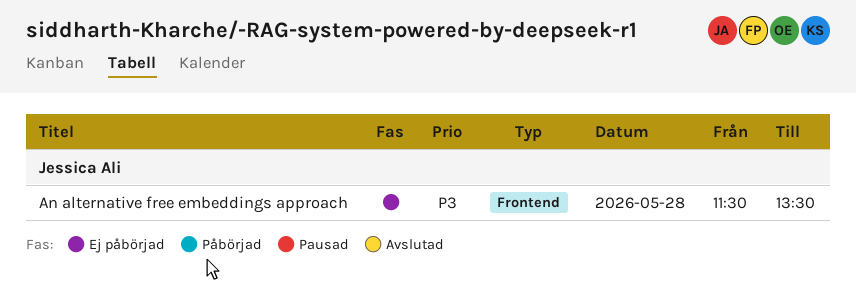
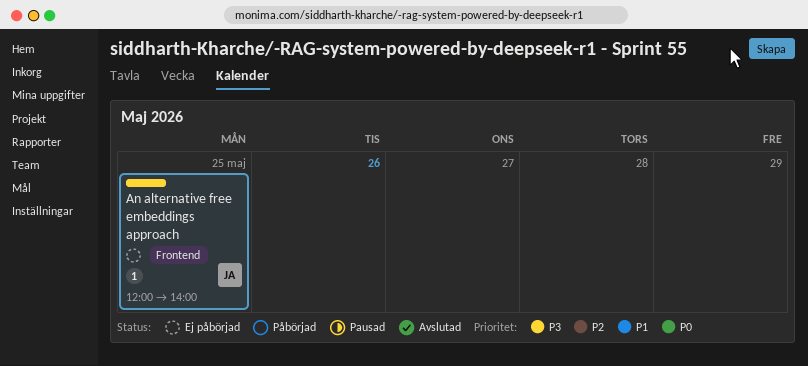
An alternative free embeddings approach, day: May 28 -> May 25
An alternative free embeddings approach, begins: 11:30 -> 12:00
An alternative free embeddings approach, ends: 13:30 -> 14:00

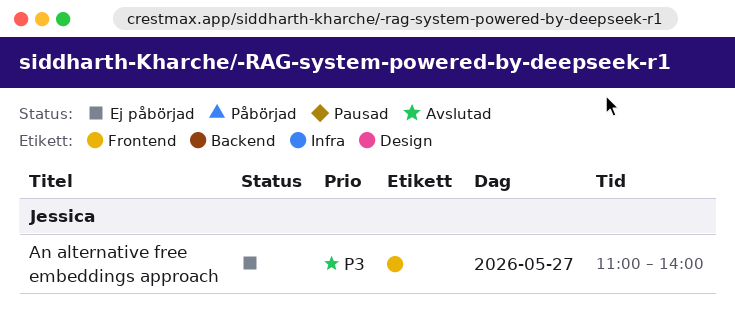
An alternative free embeddings approach, day: May 25 -> May 27
An alternative free embeddings approach, begins: 12:00 -> 11:00

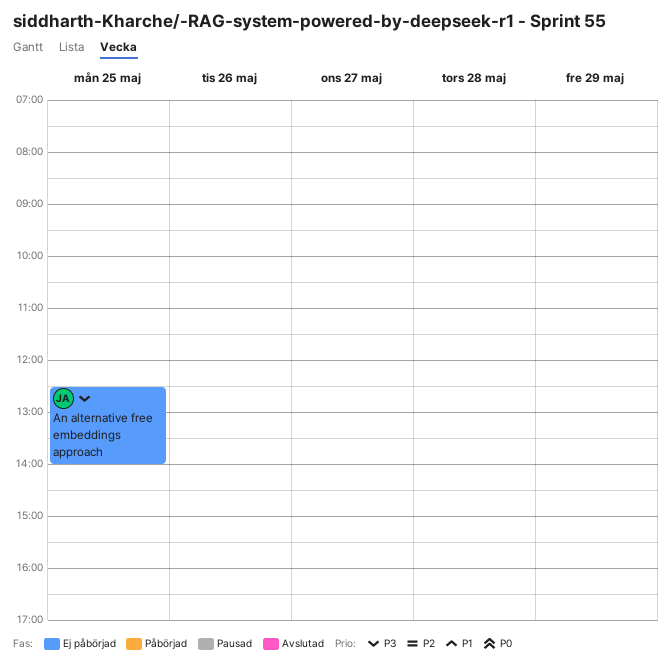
An alternative free embeddings approach, day: May 27 -> May 25
An alternative free embeddings approach, begins: 11:00 -> 12:30

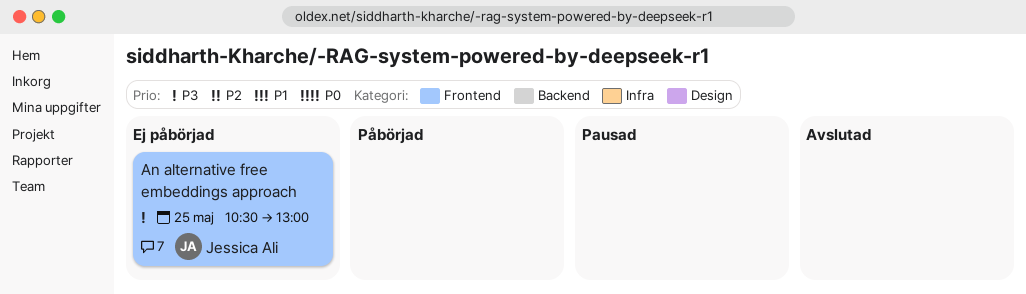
An alternative free embeddings approach, begins: 12:30 -> 10:30
An alternative free embeddings approach, ends: 14:00 -> 13:00

